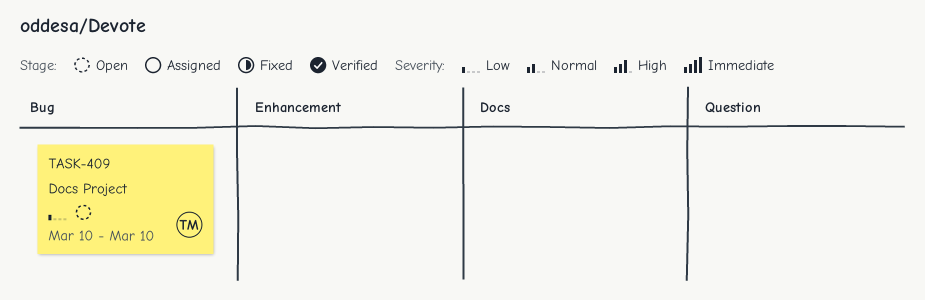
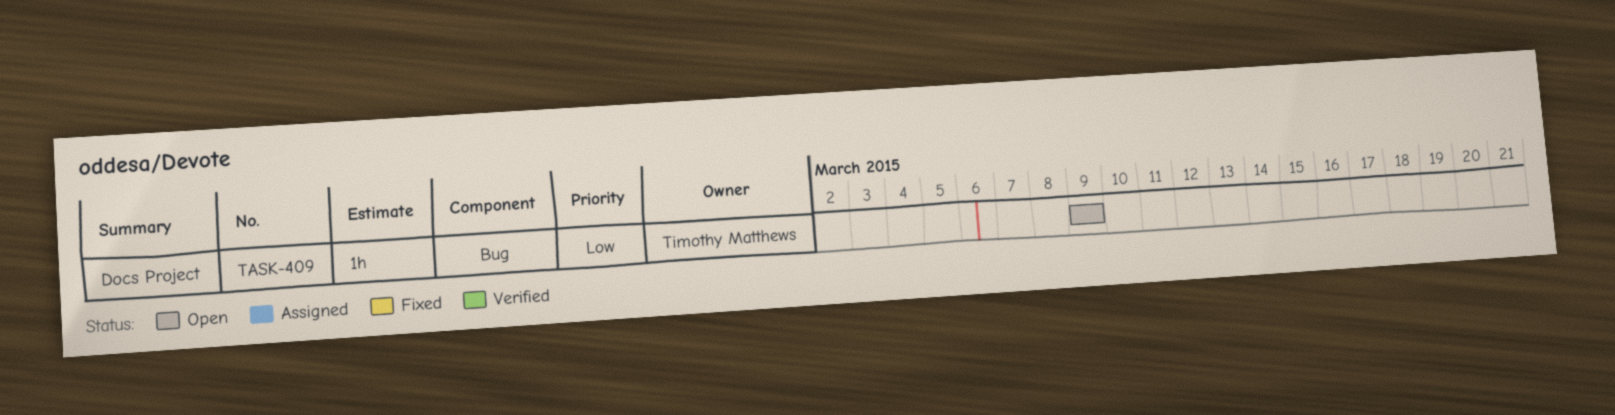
TASK-409, start: Mar 10 -> Mar 9
TASK-409, due: Mar 10 -> Mar 9

